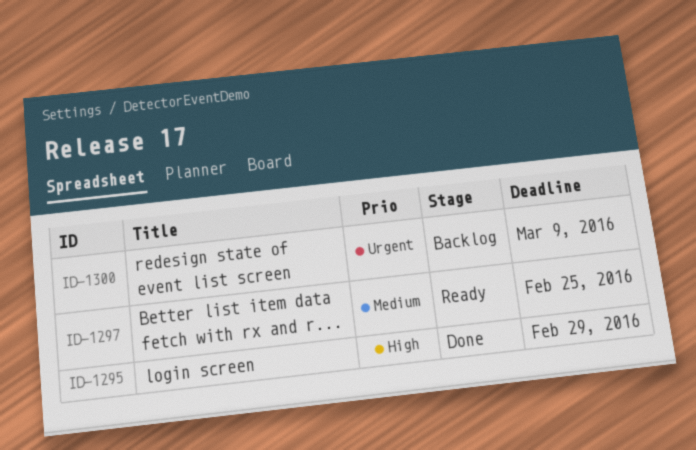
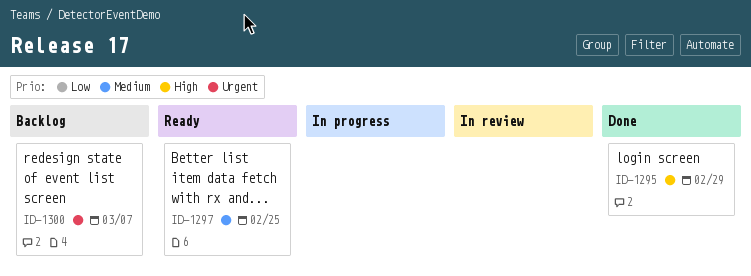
ID-1300, due: Mar 9 -> Mar 7

